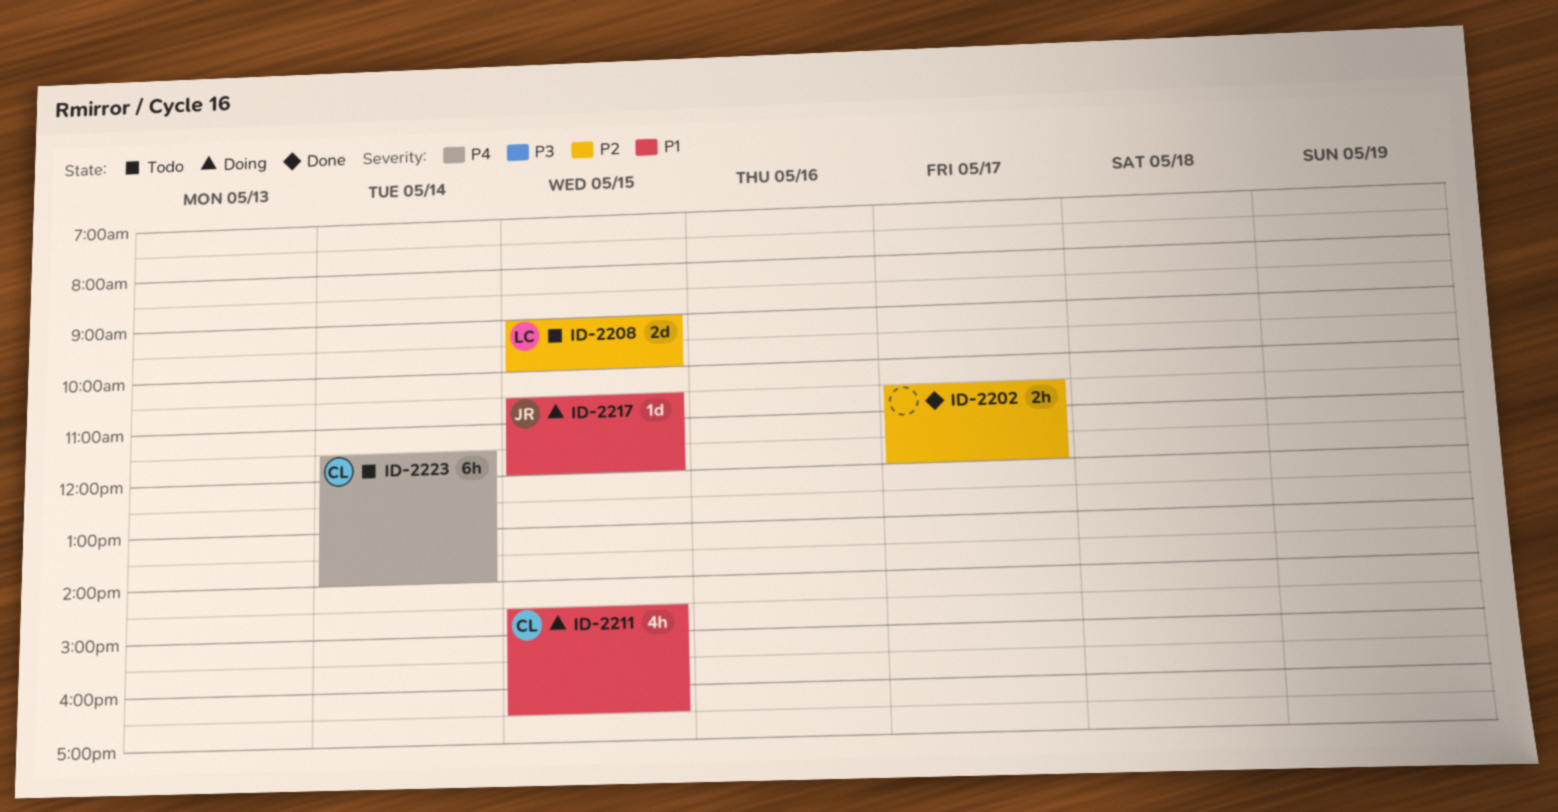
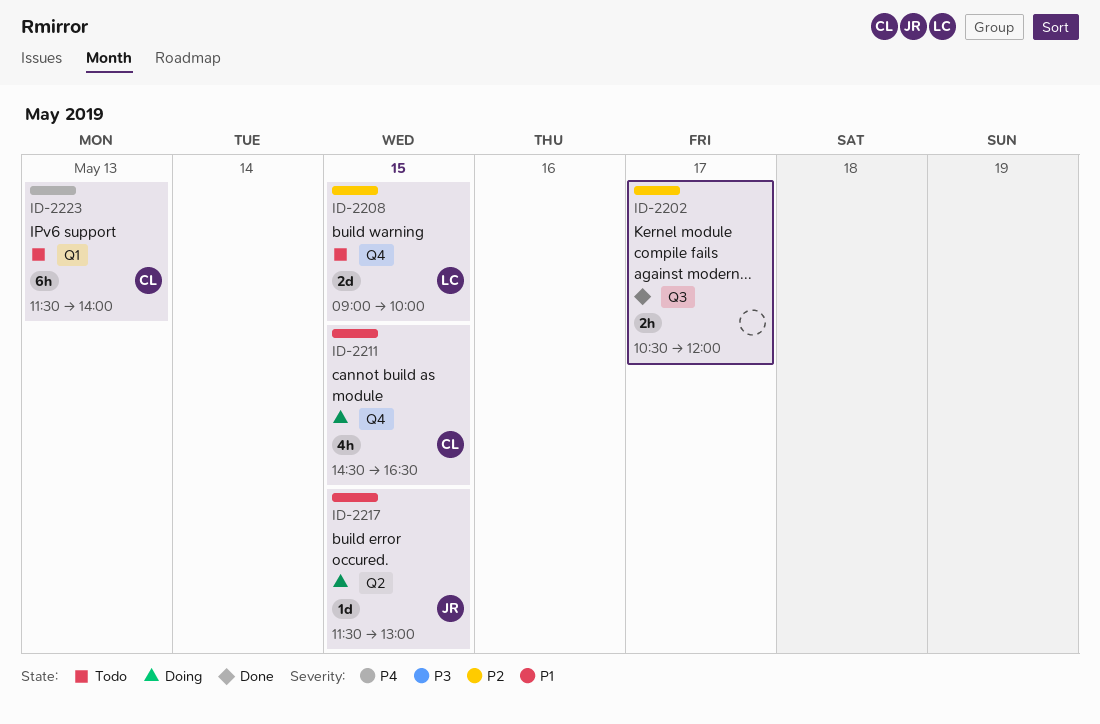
ID-2217, begins: 10:30 -> 11:30
ID-2217, ends: 12:00 -> 13:00
ID-2223, day: May 14 -> May 13

